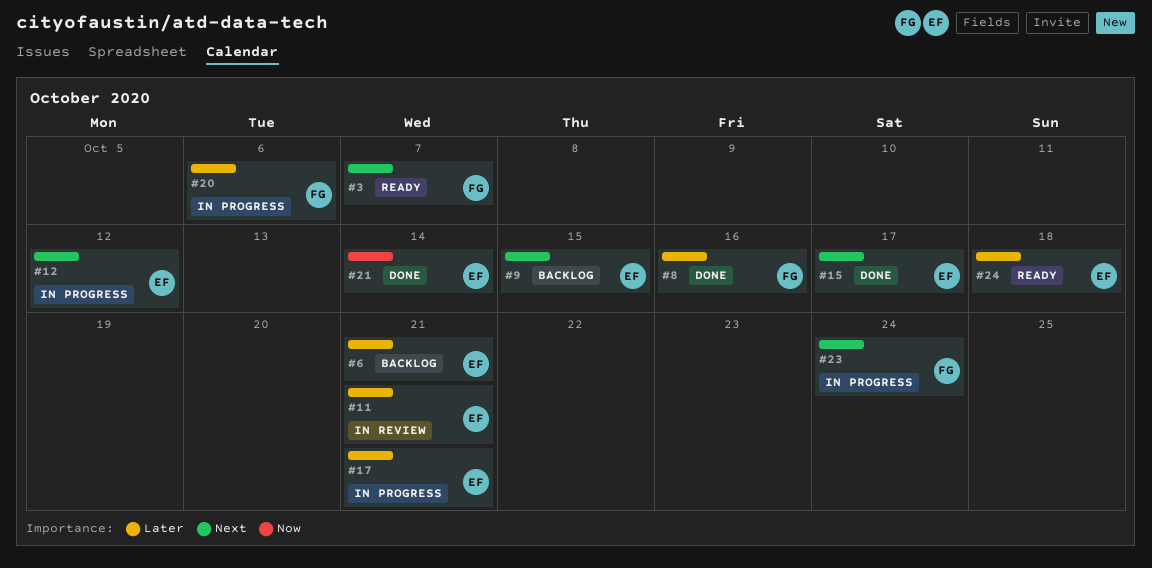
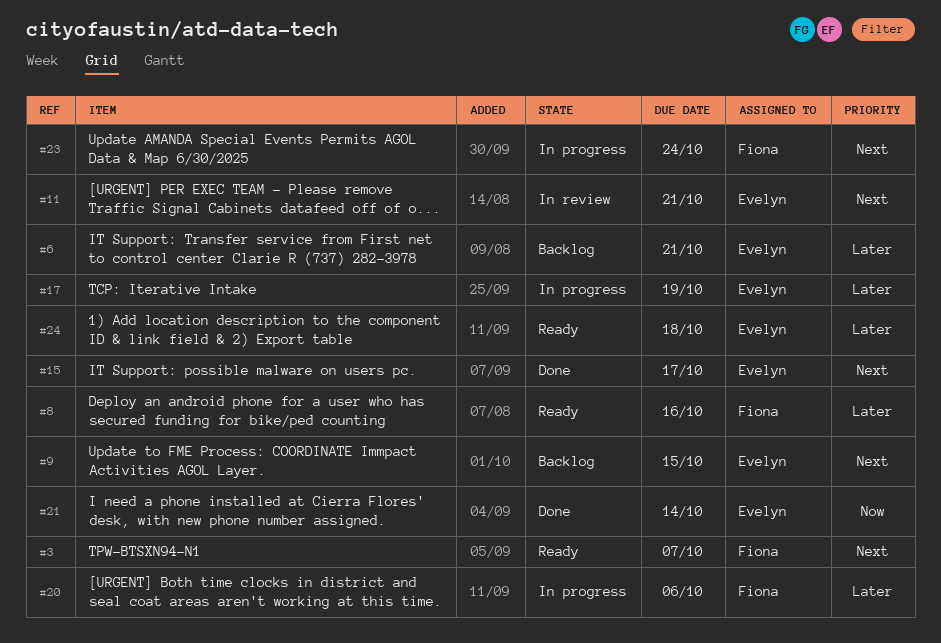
#8, status: Done -> Ready
#11, priority: Later -> Next
#12: present -> none
#17, due: Oct 21 -> Oct 19

